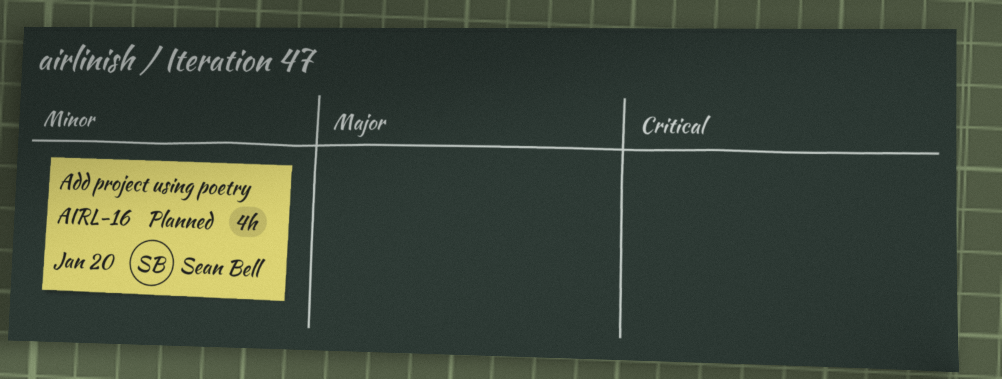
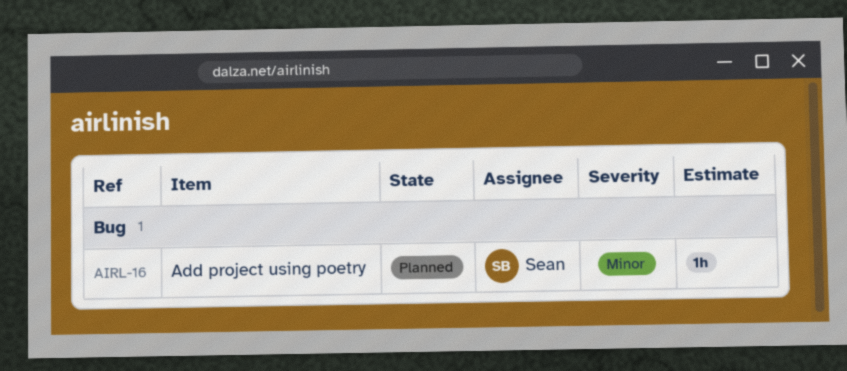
AIRL-16, estimate: 4h -> 1h

